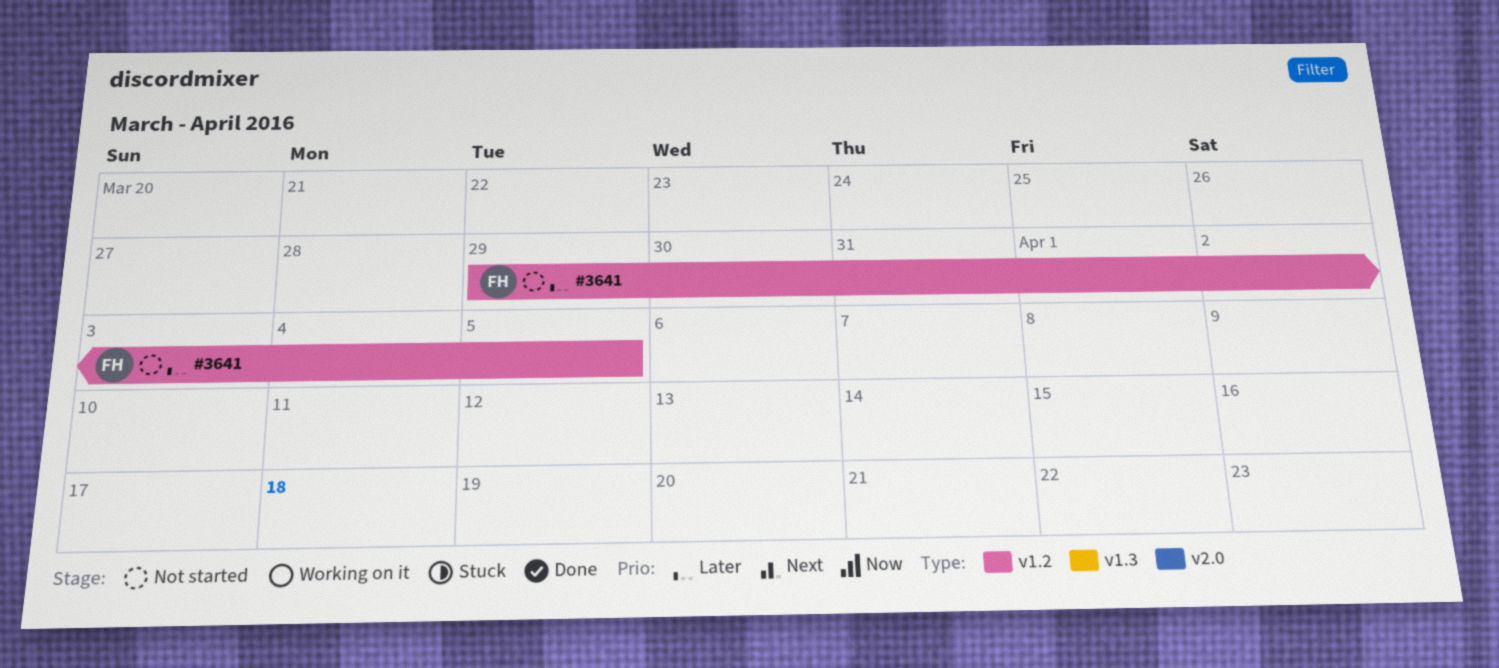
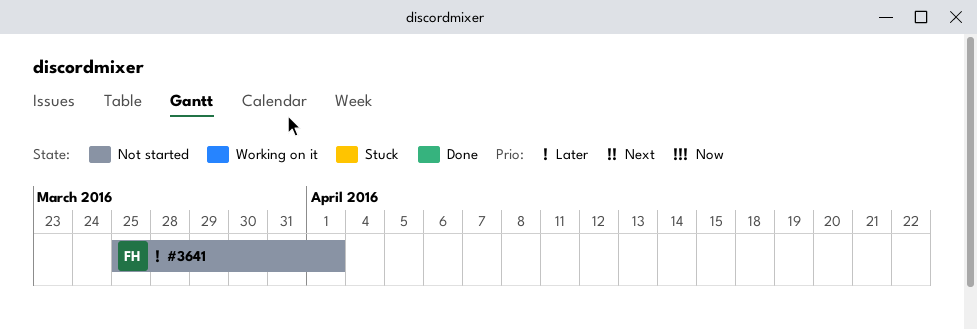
#3641, start: Mar 29 -> Mar 25
#3641, due: Apr 5 -> Apr 1

